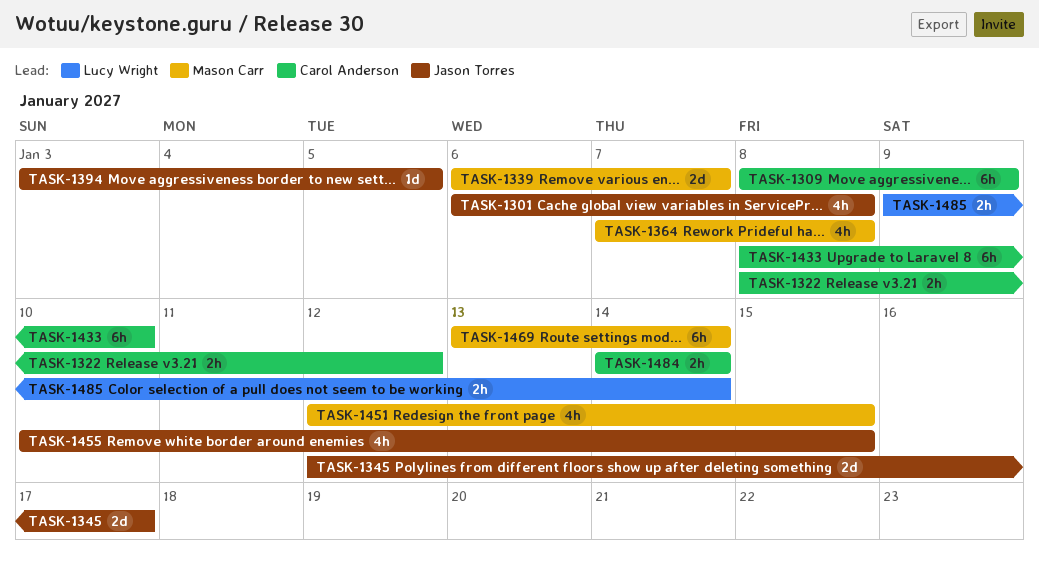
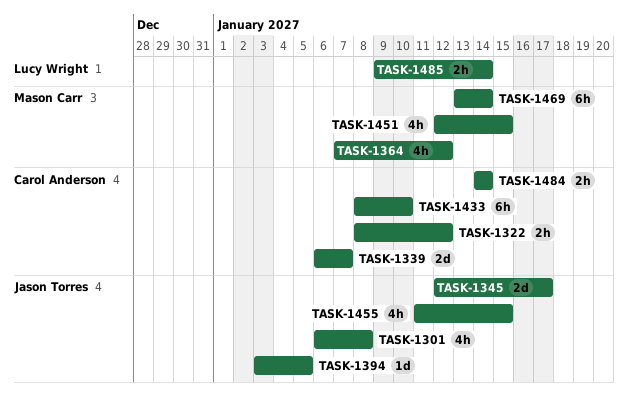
TASK-1309: present -> none
TASK-1339, owner: Mason Carr -> Carol Anderson
TASK-1364, due: Jan 8 -> Jan 12
TASK-1455, start: Jan 10 -> Jan 11

